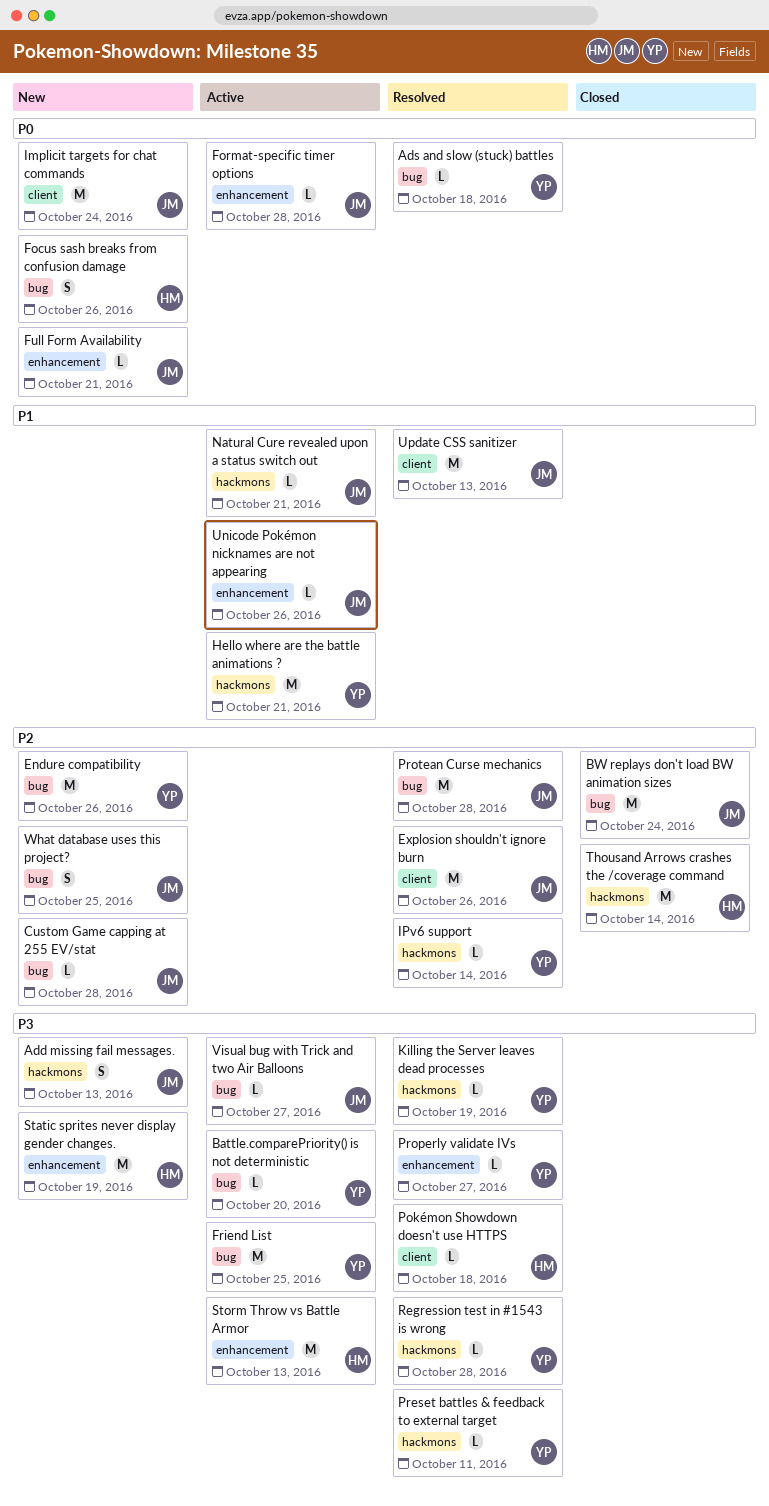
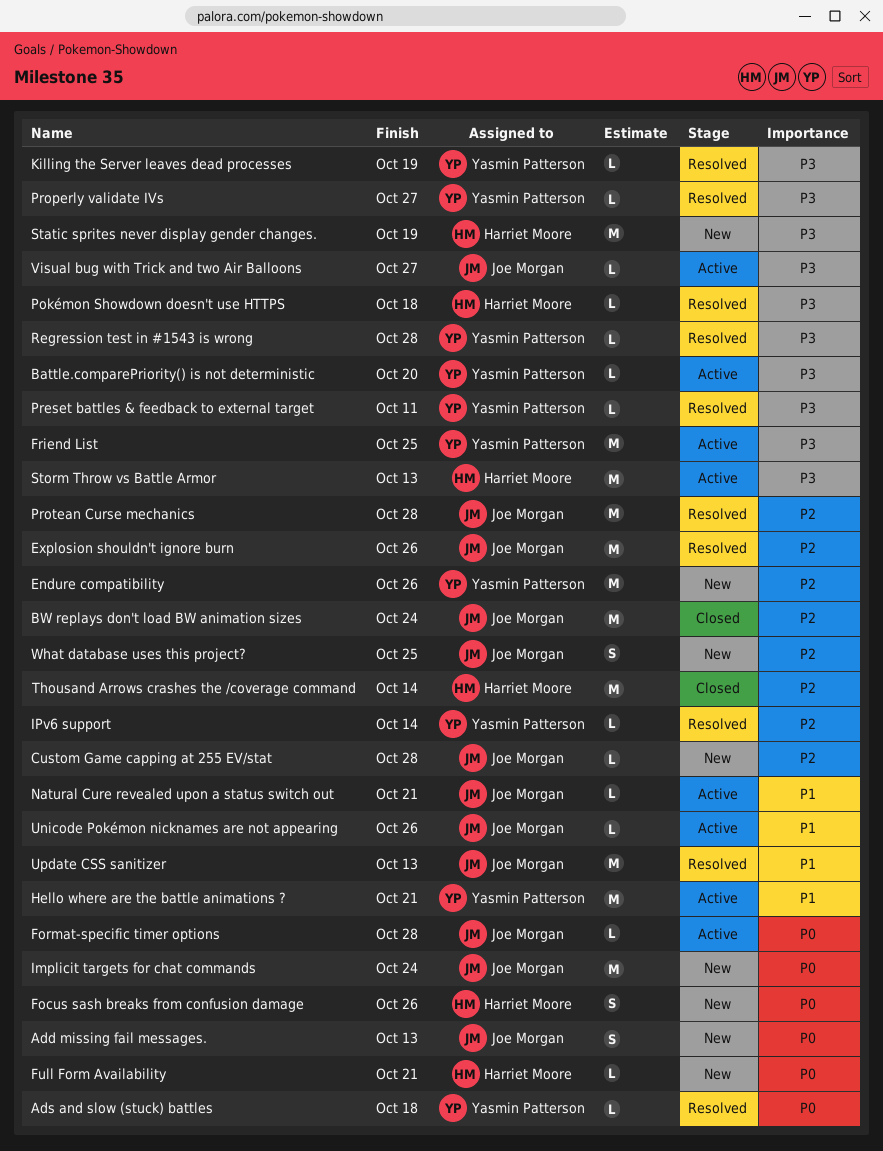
Add missing fail messages., priority: P3 -> P0
Full Form Availability, owner: Joe Morgan -> Harriet Moore

